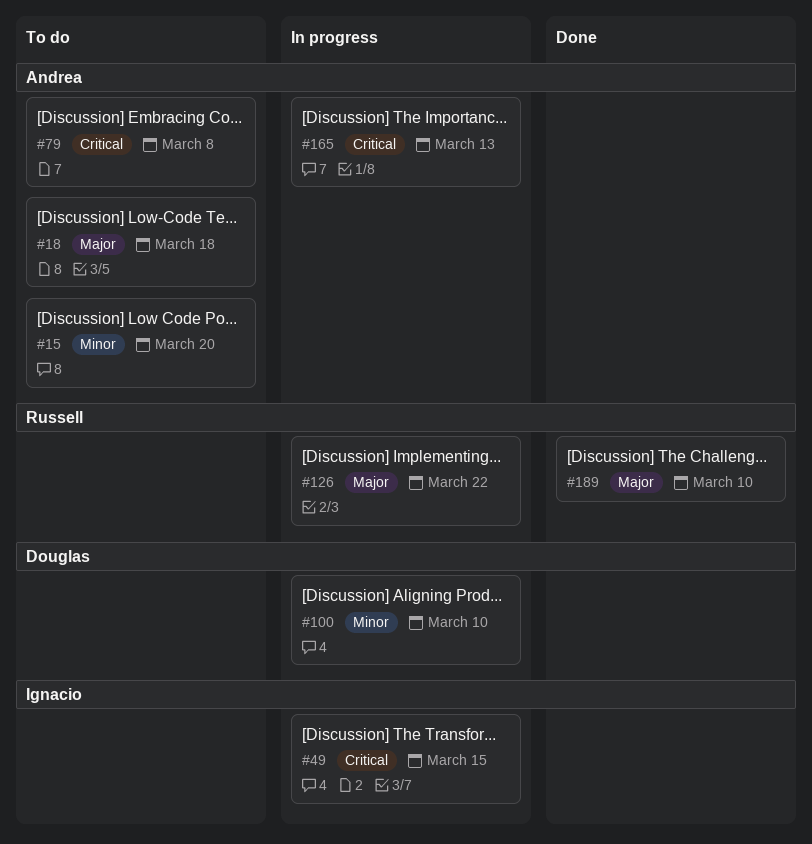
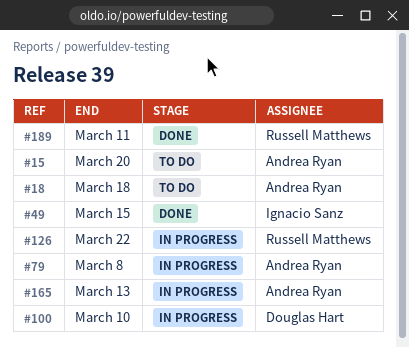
#49, status: In progress -> Done
#79, status: To do -> In progress
#189, due: Mar 10 -> Mar 11

